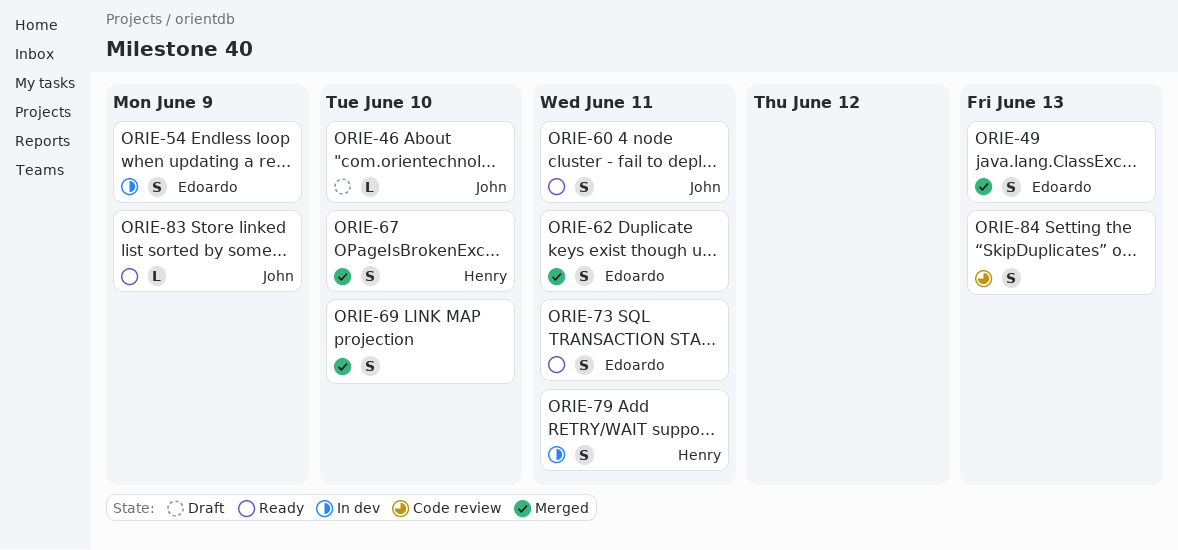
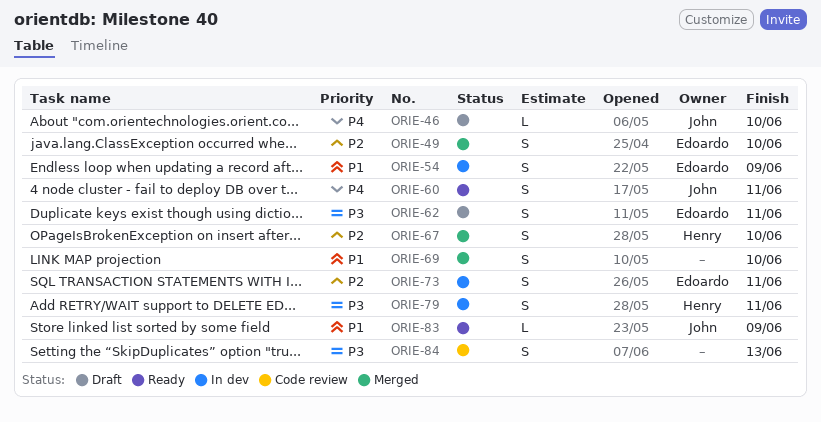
ORIE-49, due: Jun 13 -> Jun 10
ORIE-62, status: Merged -> Draft
ORIE-73, status: Ready -> In dev

